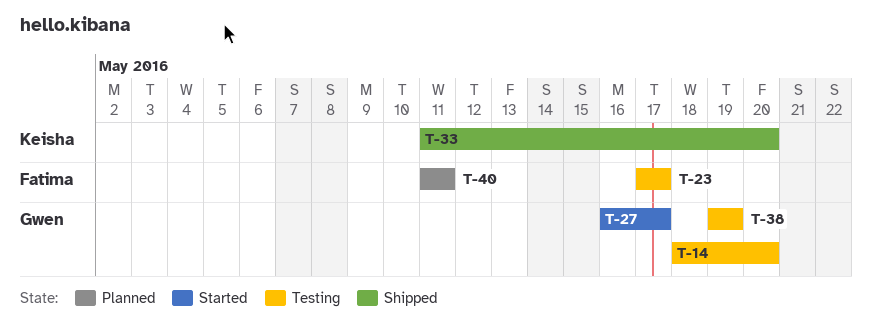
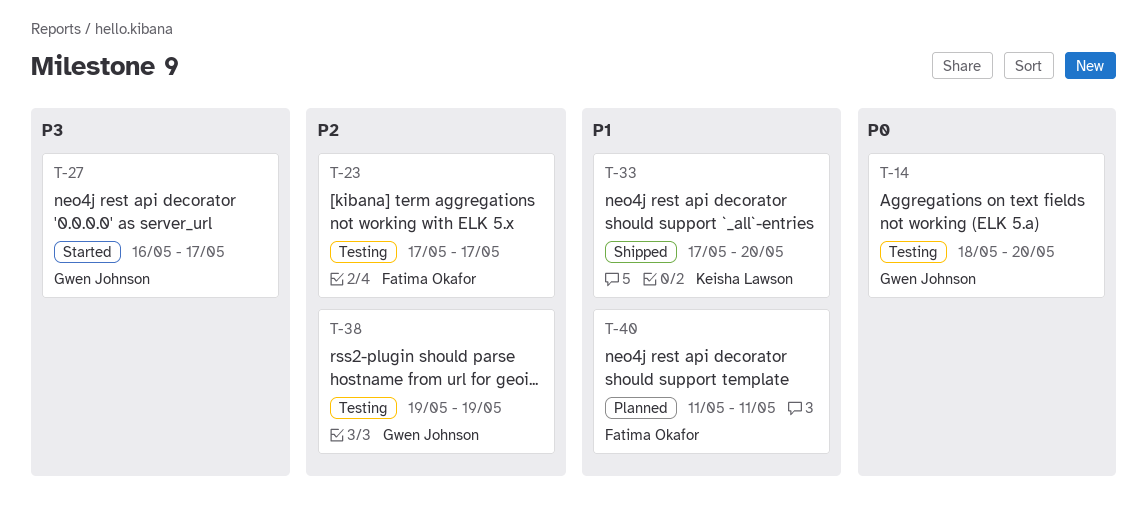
T-33, start: May 11 -> May 17

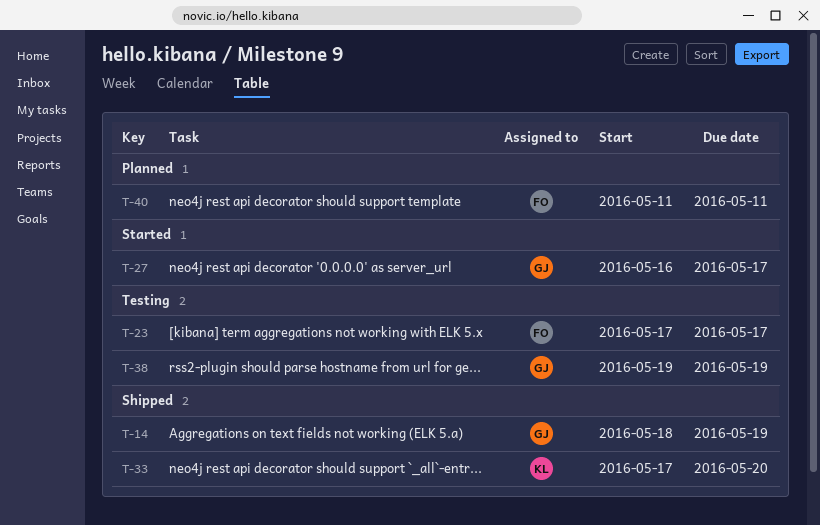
T-14, status: Testing -> Shipped
T-14, due: May 20 -> May 19

